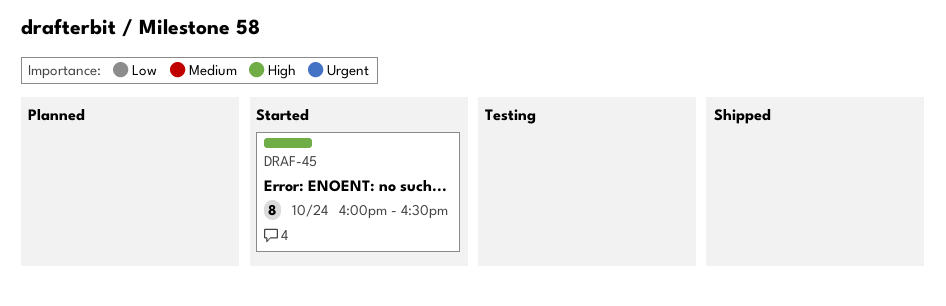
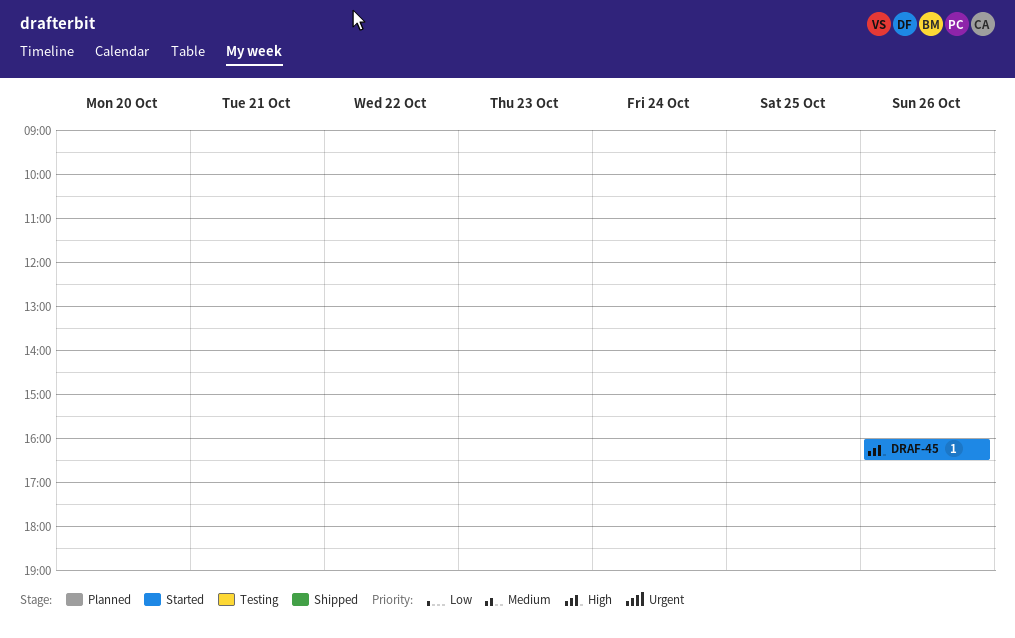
DRAF-45, estimate: 8 -> 1
DRAF-45, day: Oct 24 -> Oct 26

